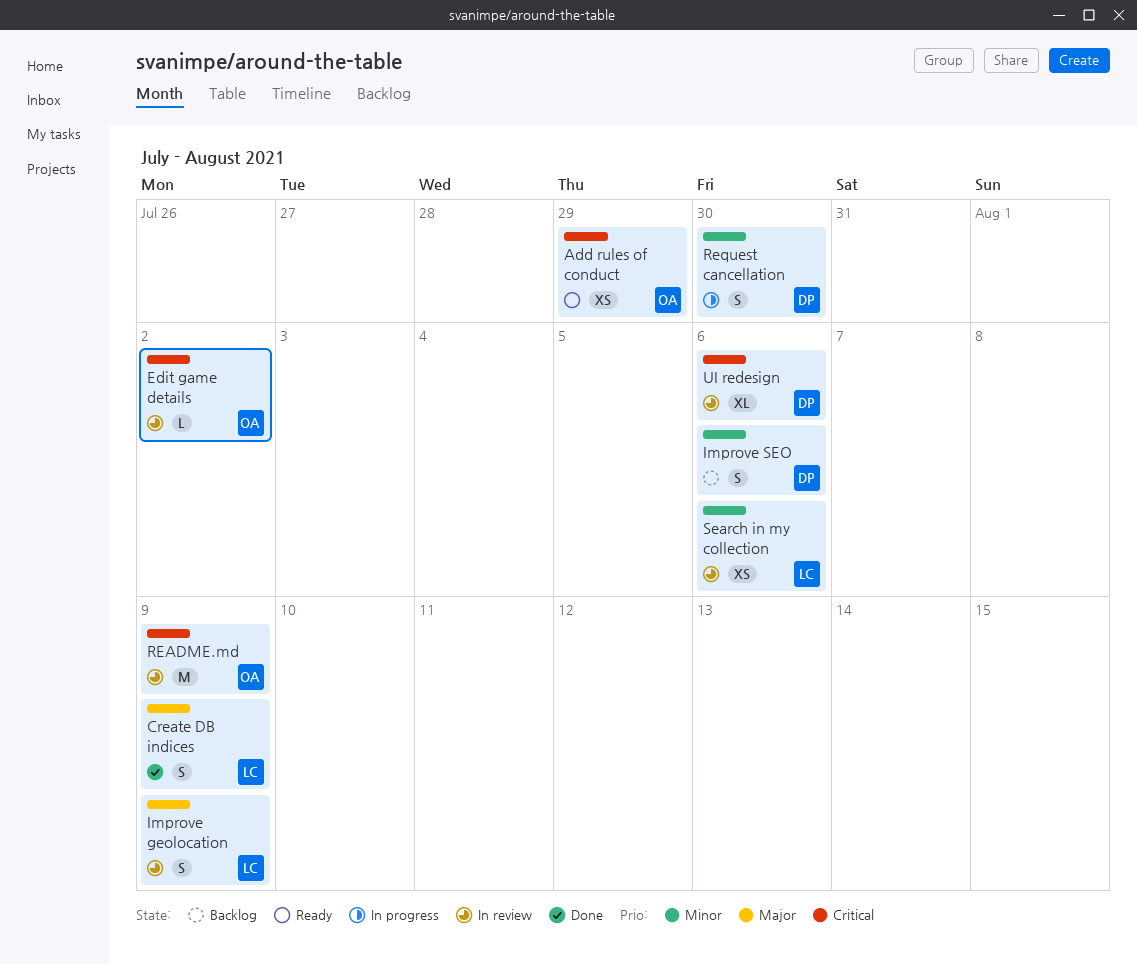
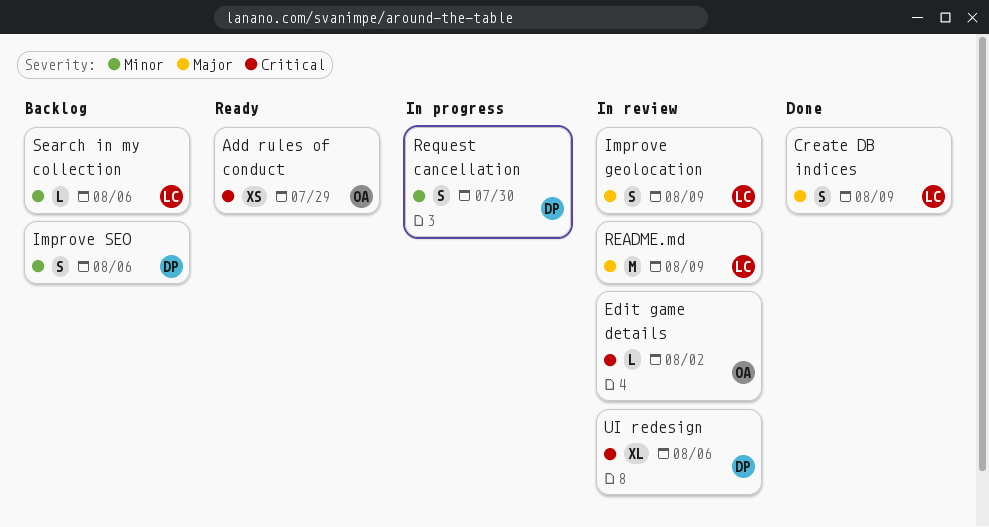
README.md, owner: OA -> LC
README.md, priority: Critical -> Major
Search in my collection, status: In review -> Backlog
Search in my collection, estimate: XS -> L

